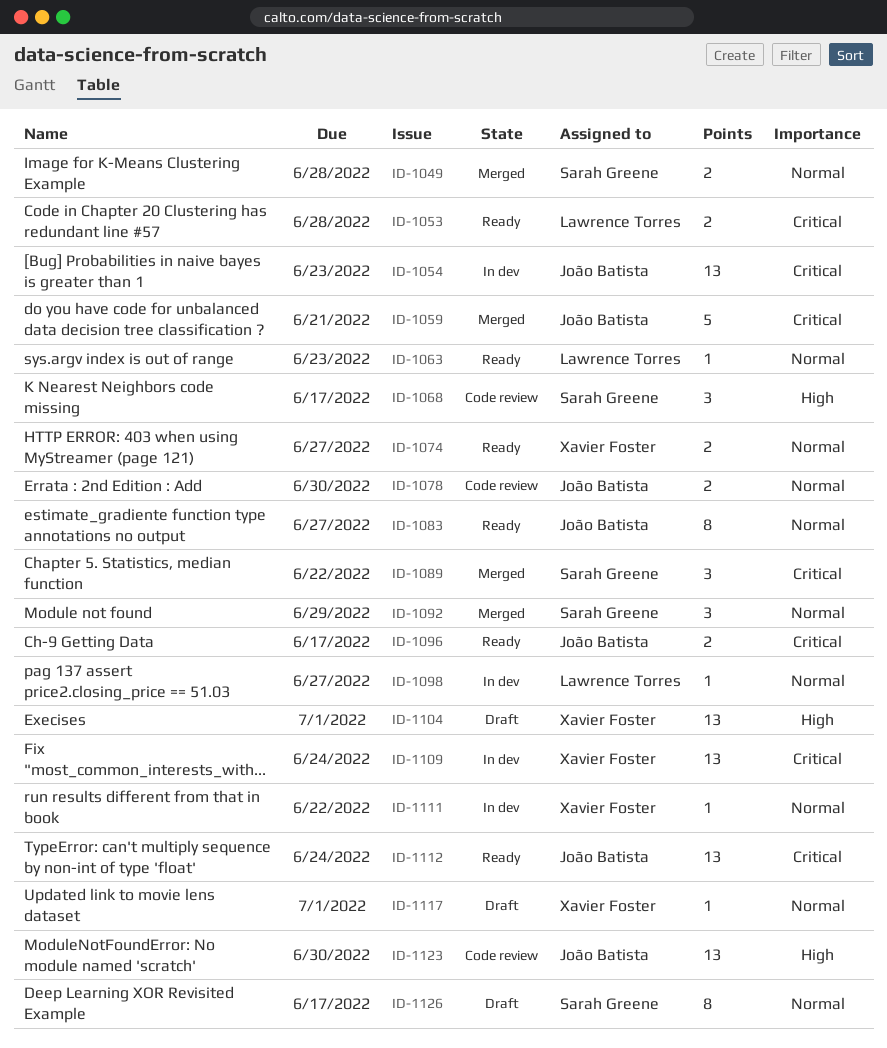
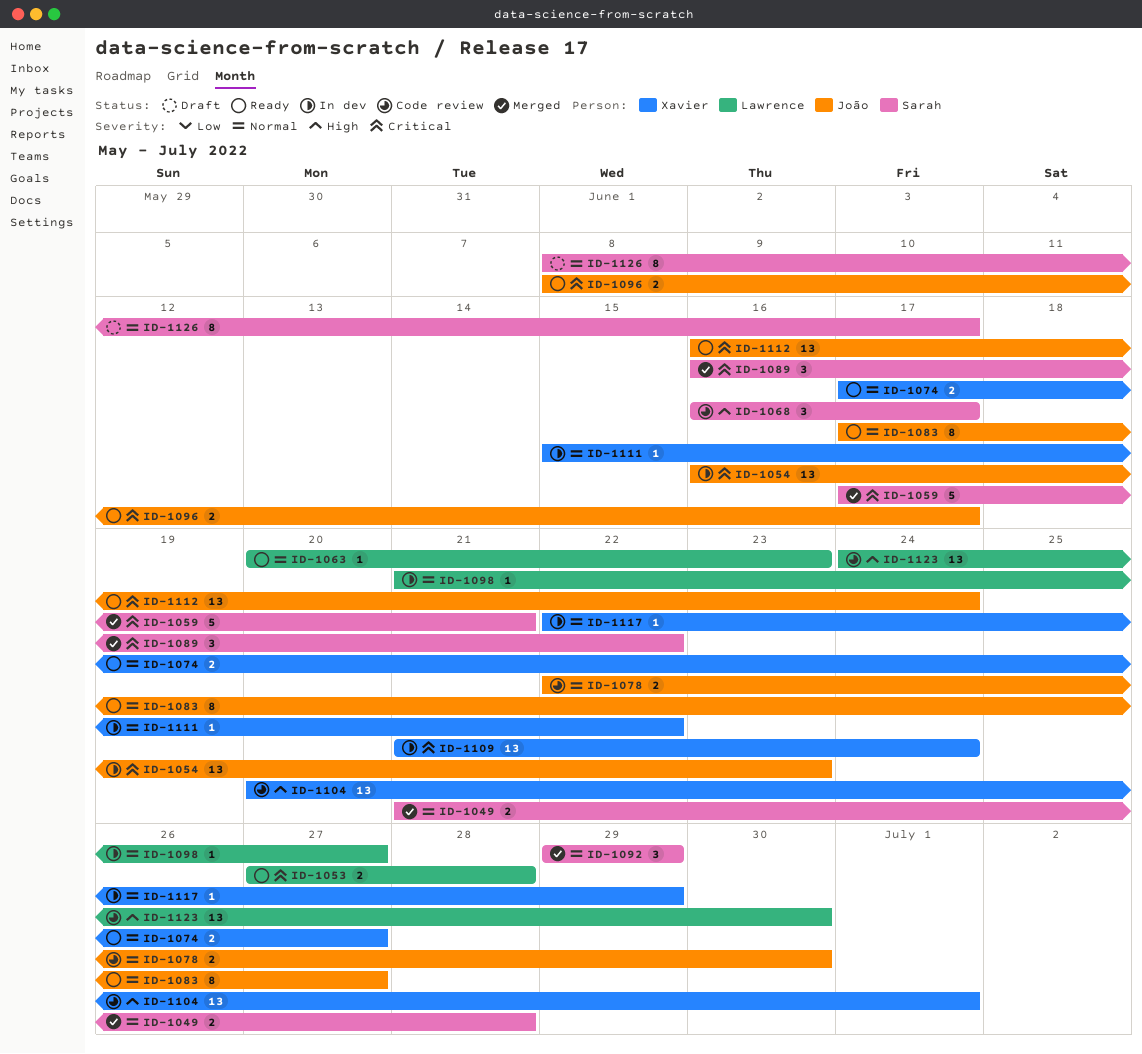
ID-1059, owner: João Batista -> Sarah Greene
ID-1104, status: Draft -> Code review
ID-1117, status: Draft -> In dev
ID-1117, due: Jul 1 -> Jun 29
ID-1123, owner: João Batista -> Lawrence Torres

